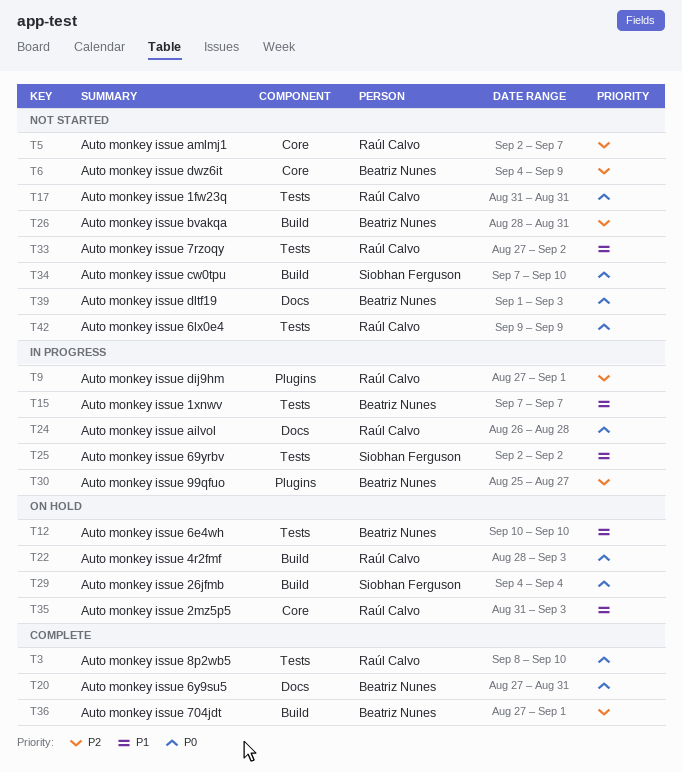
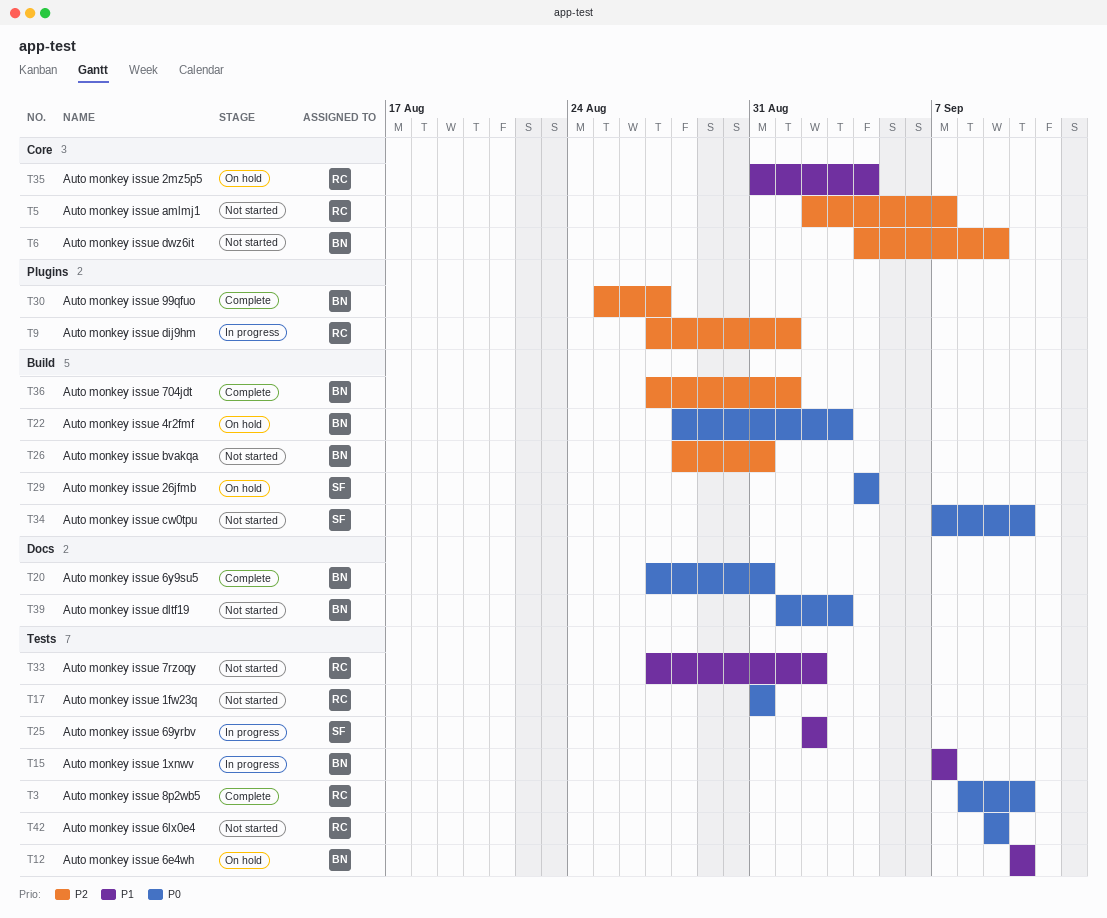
T22, owner: Raúl Calvo -> Beatriz Nunes
T24: present -> none
T30, status: In progress -> Complete
T35, due: Sep 3 -> Sep 4

